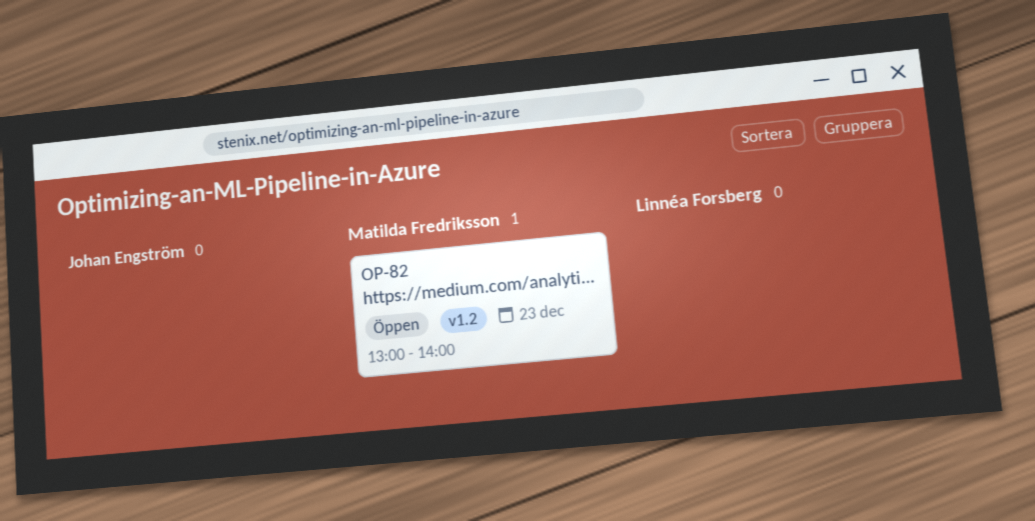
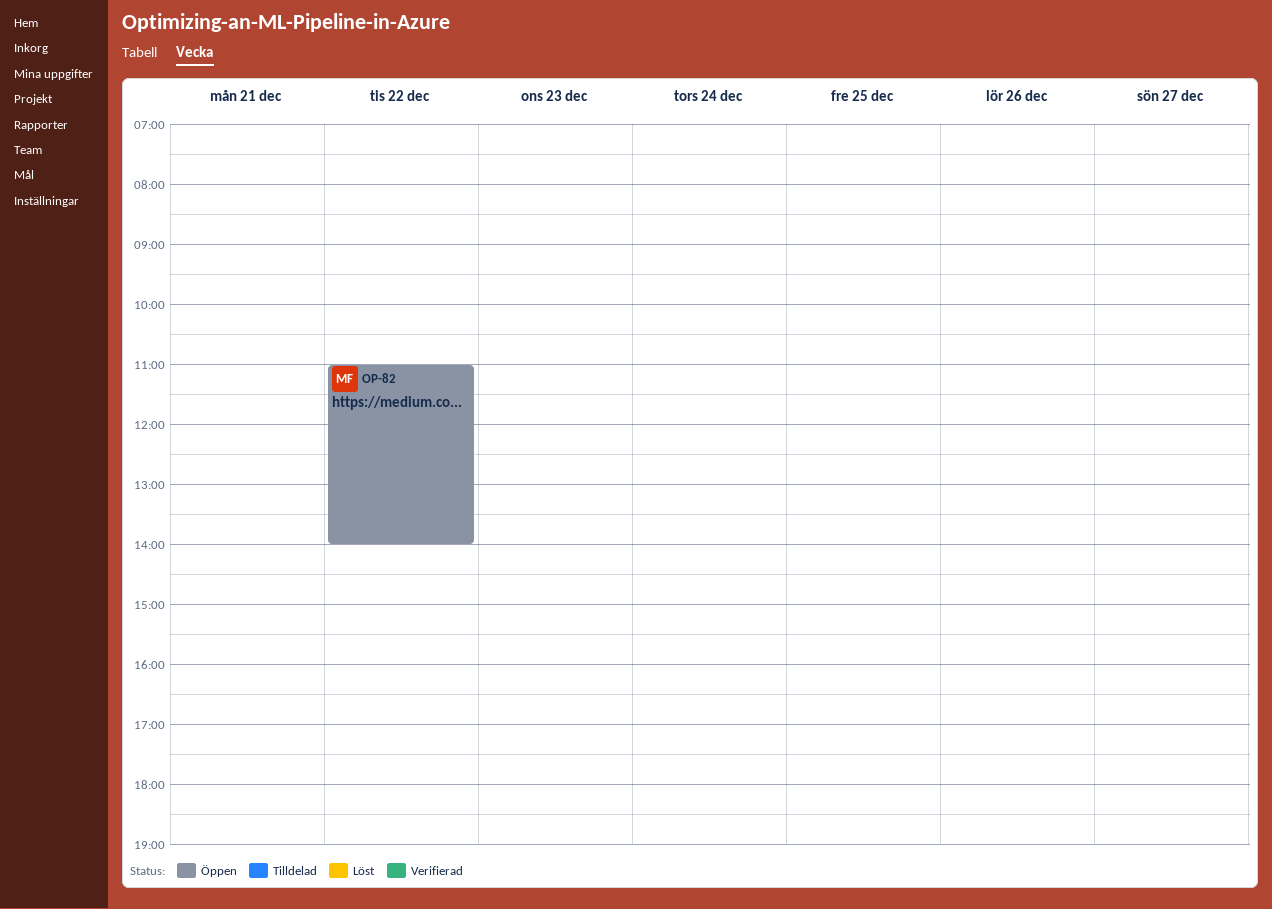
OP-82, day: Dec 23 -> Dec 22
OP-82, begins: 13:00 -> 11:00

